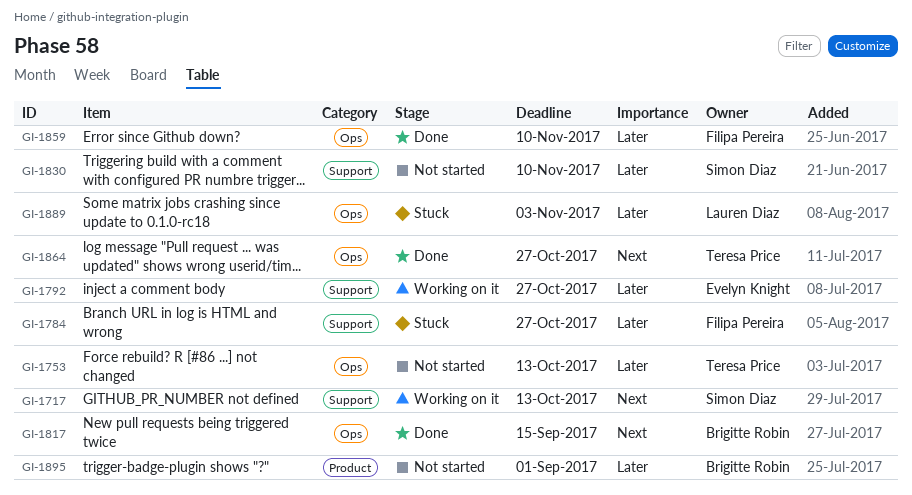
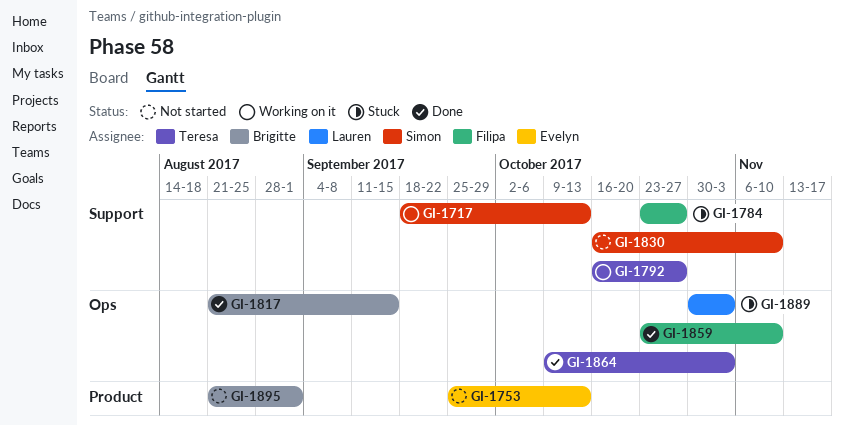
GI-1753, owner: Teresa Price -> Evelyn Knight
GI-1753, label: Ops -> Product
GI-1792, owner: Evelyn Knight -> Teresa Price
GI-1864, due: Oct 27 -> Nov 3

